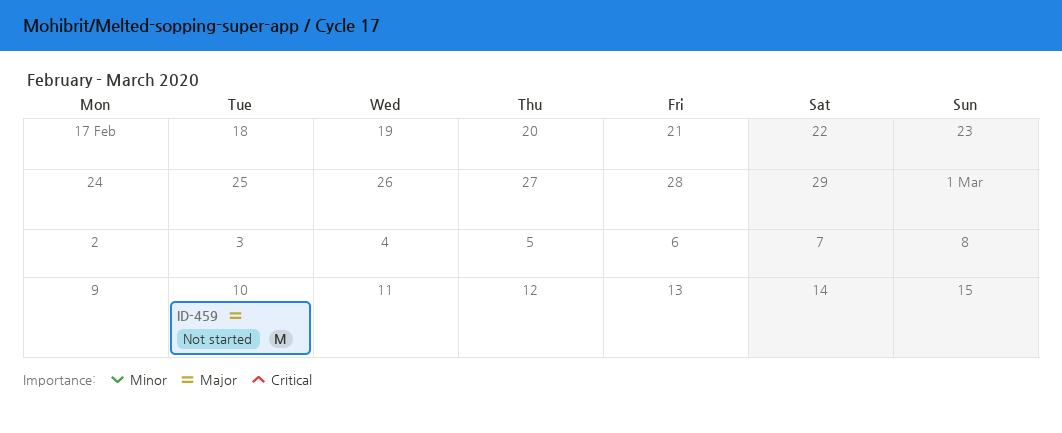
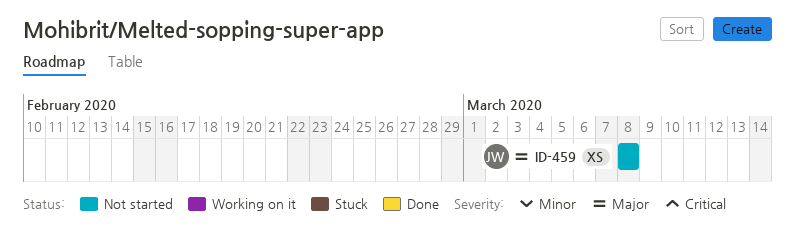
ID-459, estimate: M -> XS
ID-459, due: Mar 10 -> Mar 8

